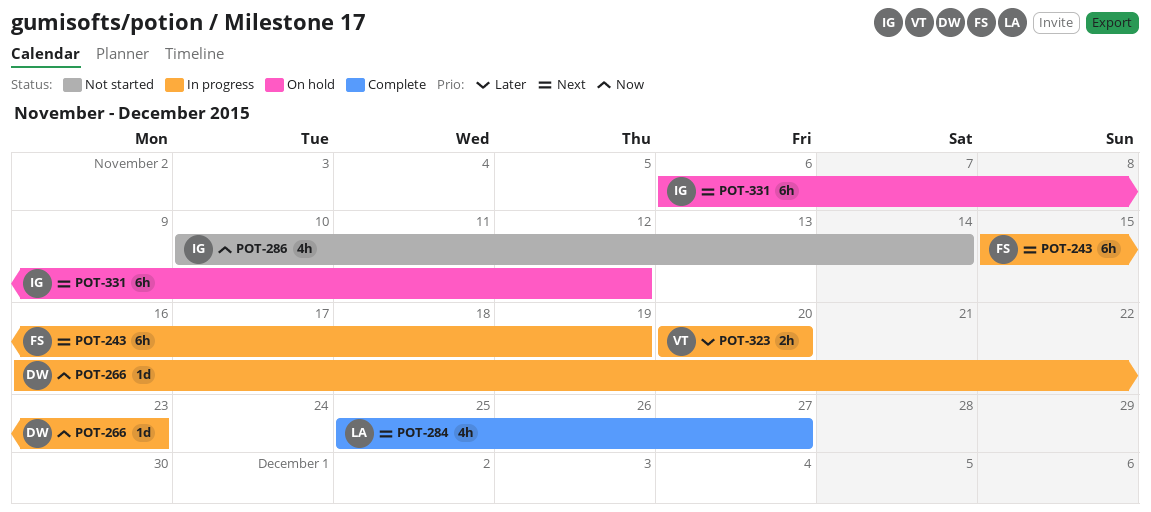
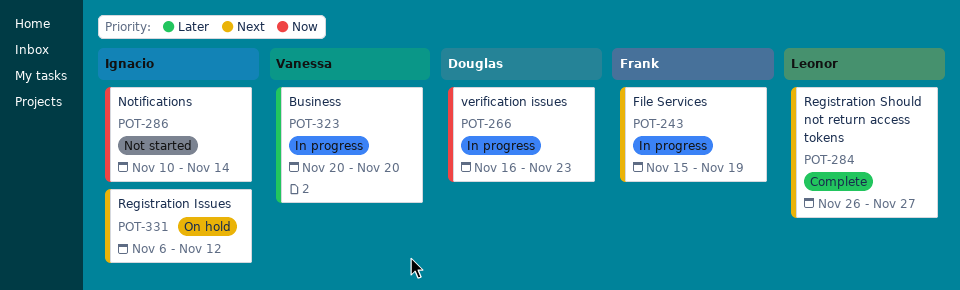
POT-284, start: Nov 25 -> Nov 26

